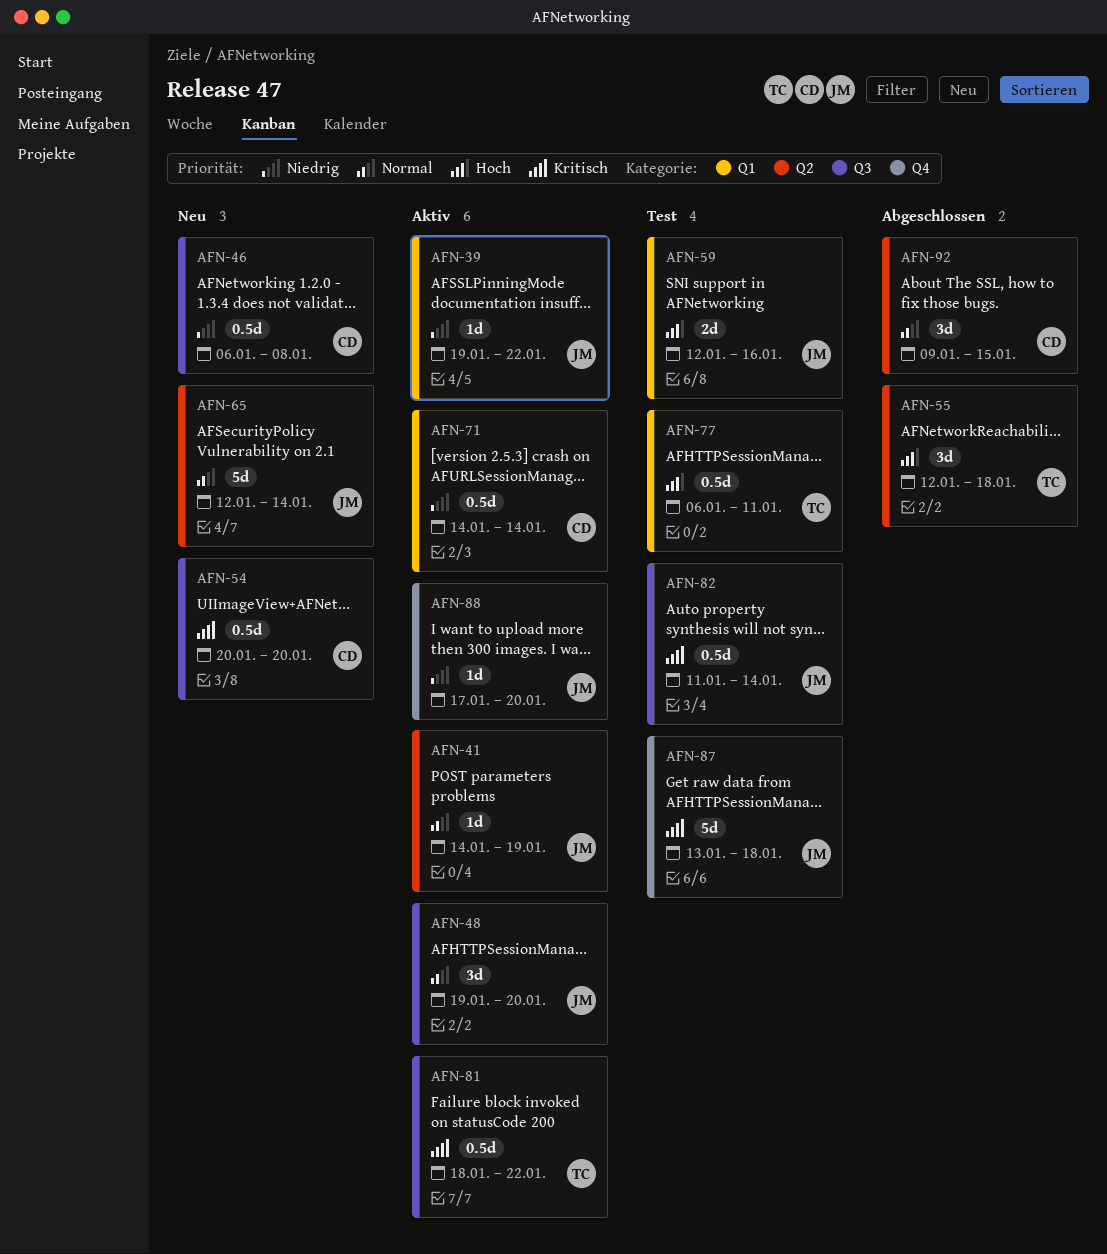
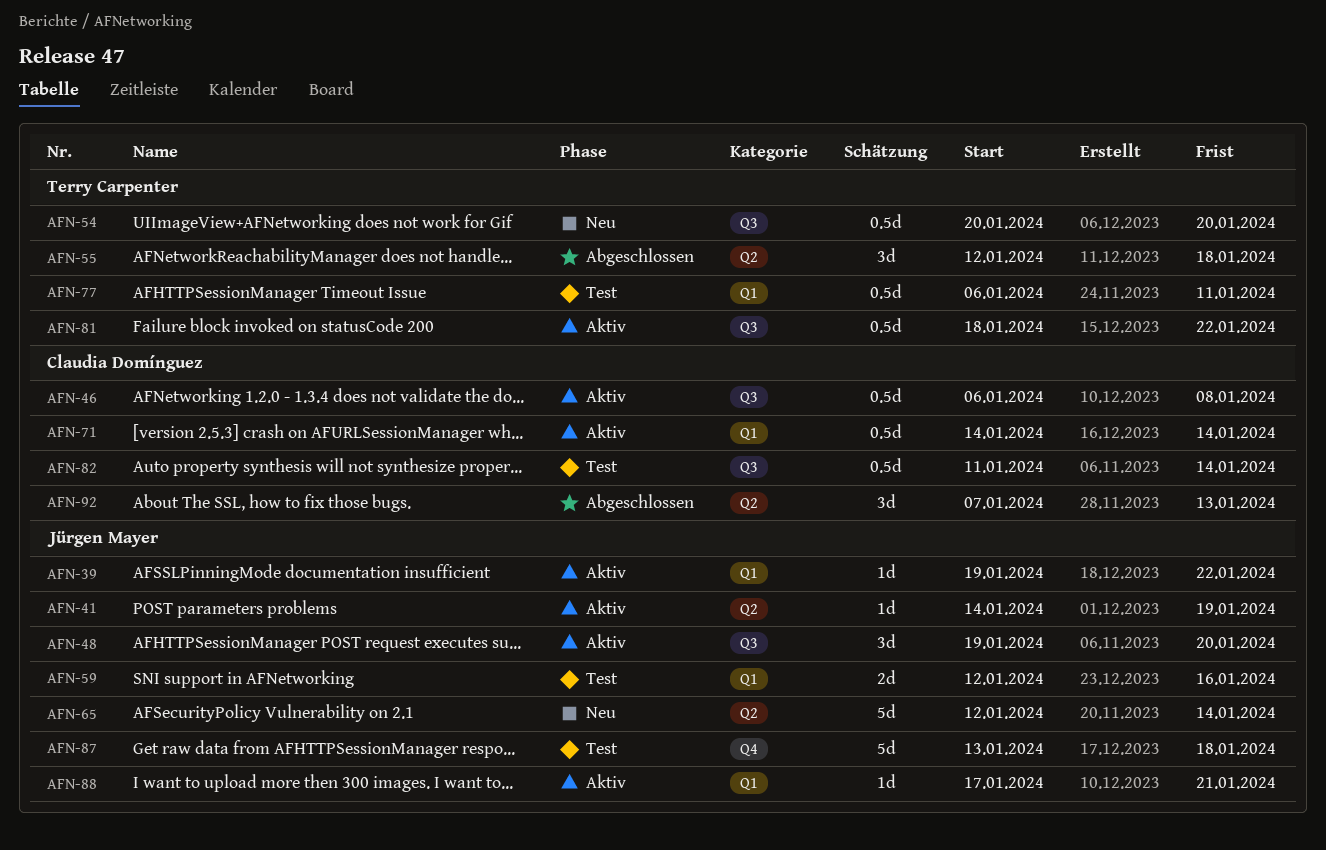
AFN-46, status: Neu -> Aktiv
AFN-54, owner: Claudia Domínguez -> Terry Carpenter
AFN-82, owner: Jürgen Mayer -> Claudia Domínguez
AFN-88, label: Q4 -> Q1
AFN-88, due: Jan 20 -> Jan 21
AFN-92, start: Jan 9 -> Jan 7
AFN-92, due: Jan 15 -> Jan 13

